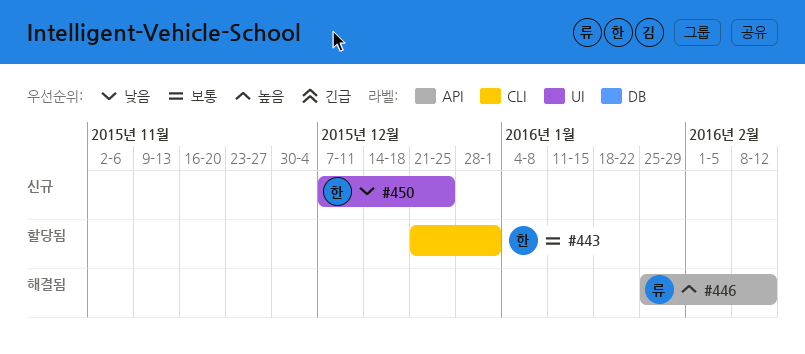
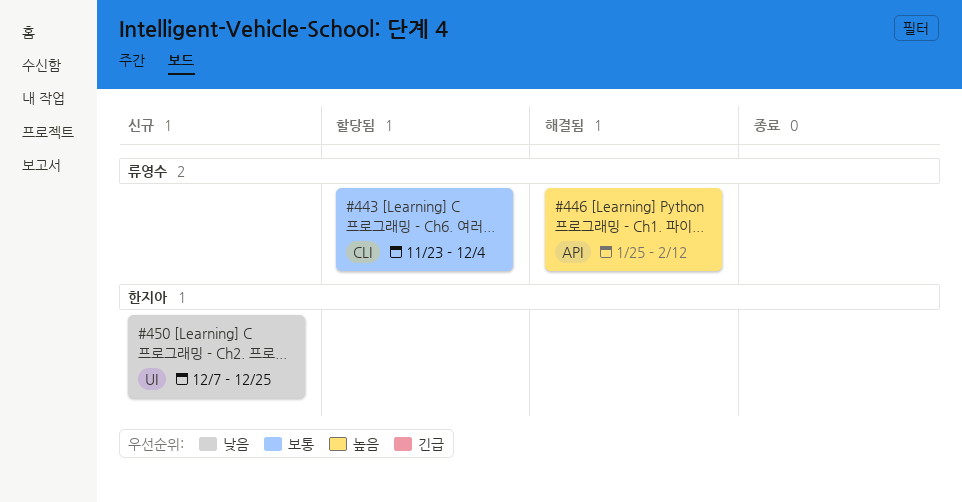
#443, owner: 한지아 -> 류영수
#443, start: Dec 21 -> Nov 23
#443, due: Jan 1 -> Dec 4

